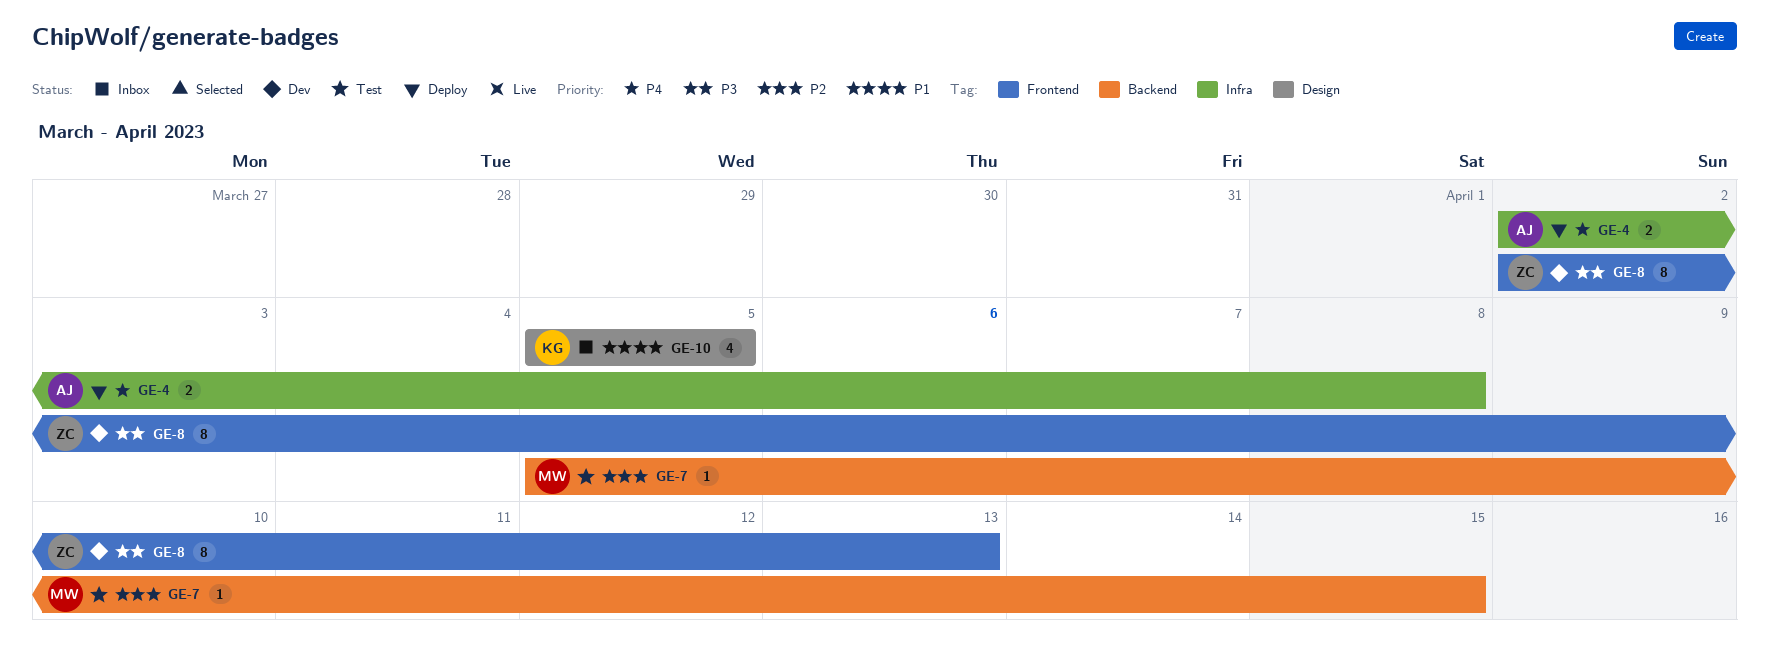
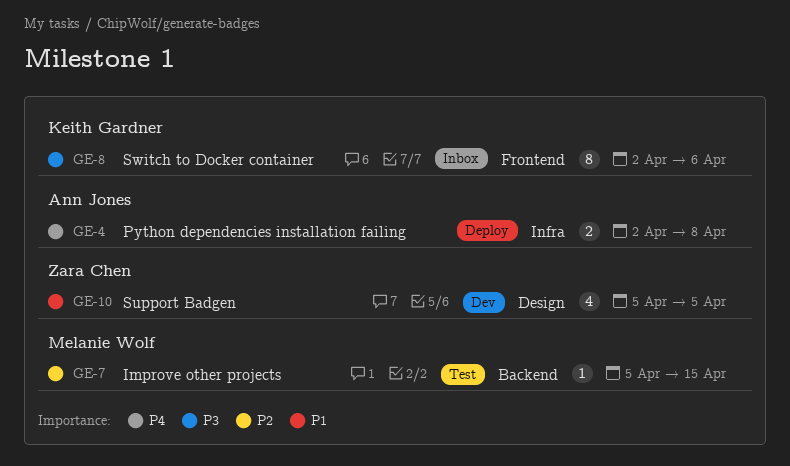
GE-8, status: Dev -> Inbox
GE-8, owner: Zara Chen -> Keith Gardner
GE-8, due: Apr 13 -> Apr 6
GE-10, status: Inbox -> Dev
GE-10, owner: Keith Gardner -> Zara Chen

